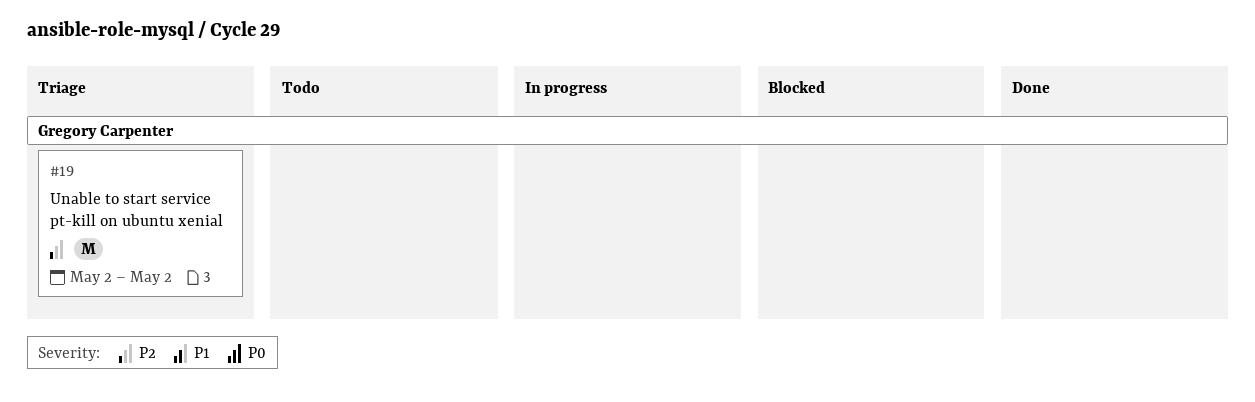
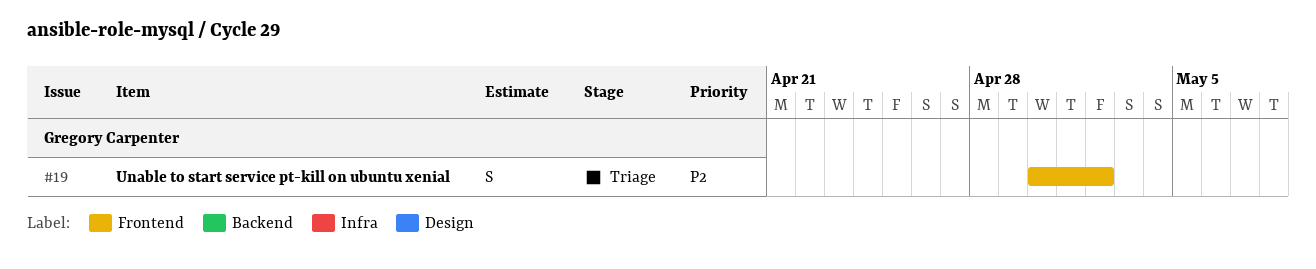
#19, estimate: M -> S
#19, start: May 2 -> Apr 30

